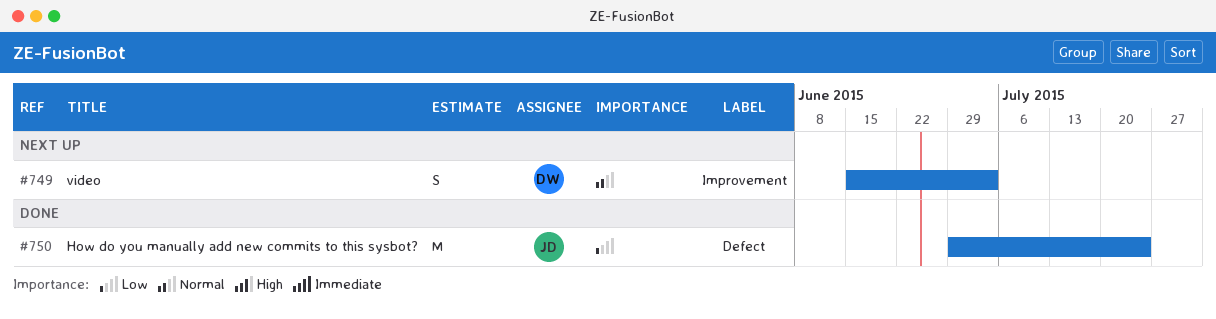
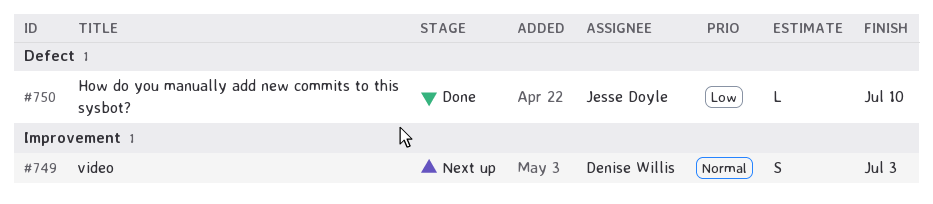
#750, estimate: M -> L
#750, due: Jul 24 -> Jul 10

